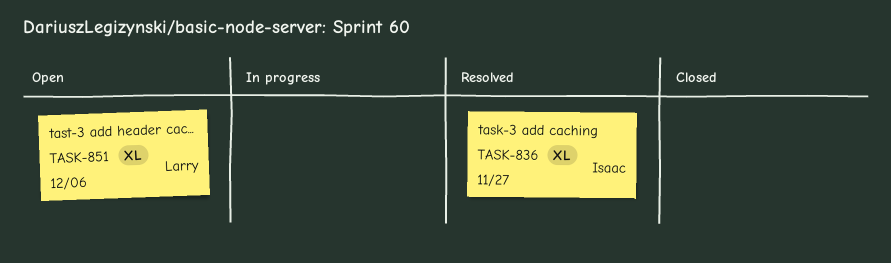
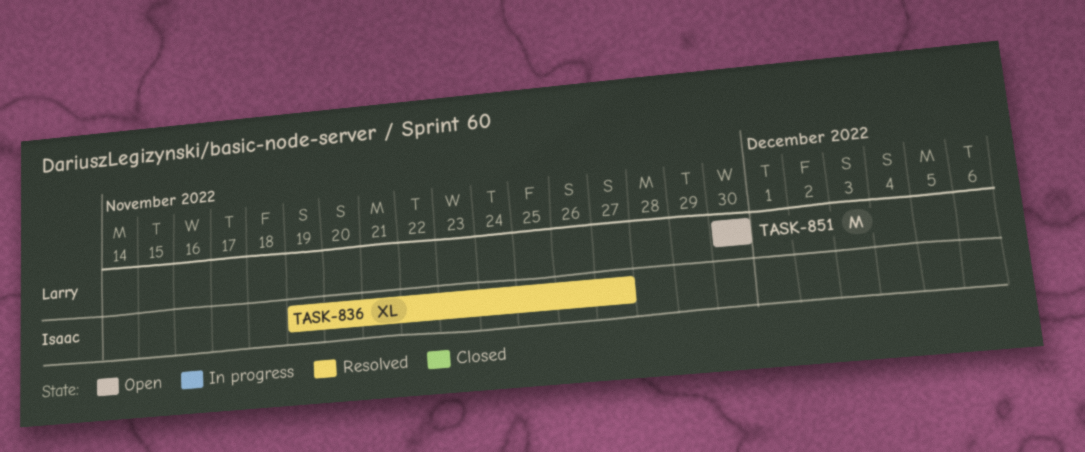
TASK-851, estimate: XL -> M
TASK-851, due: Dec 6 -> Nov 30

